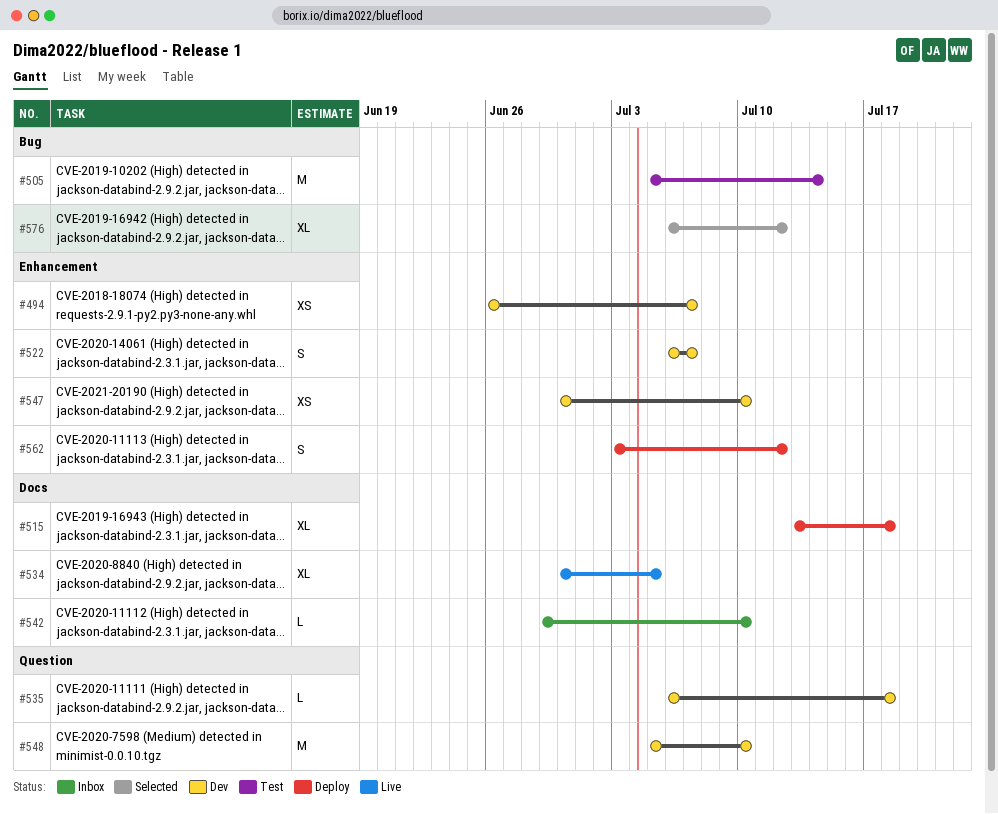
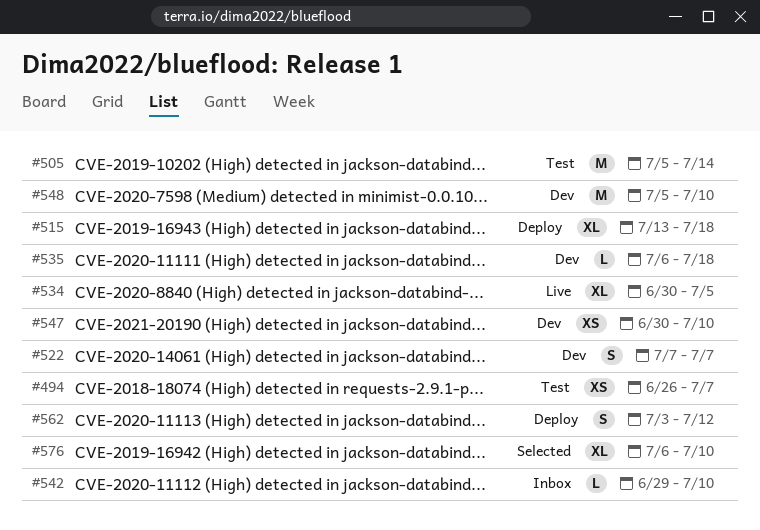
#494, status: Dev -> Test
#522, start: Jul 6 -> Jul 7
#576, due: Jul 12 -> Jul 10

